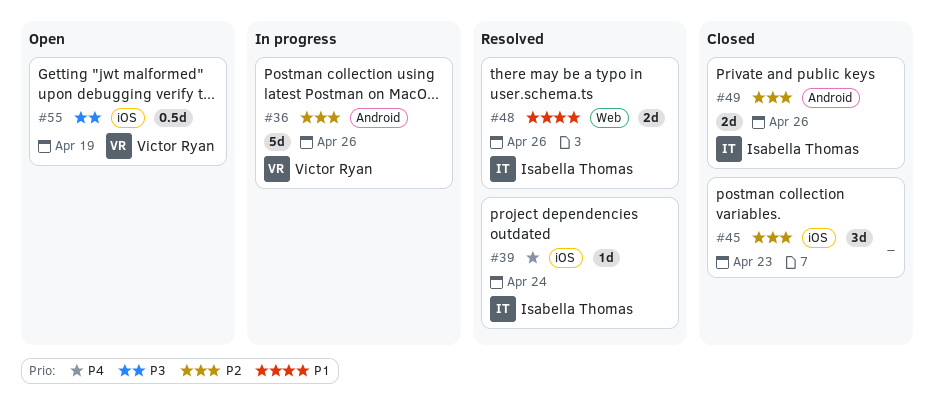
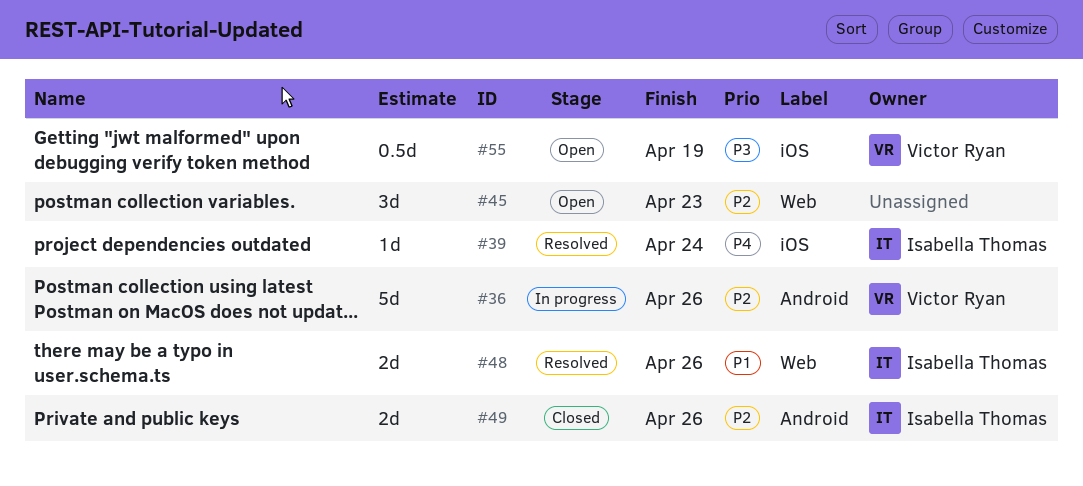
#45, status: Closed -> Open
#45, label: iOS -> Web

